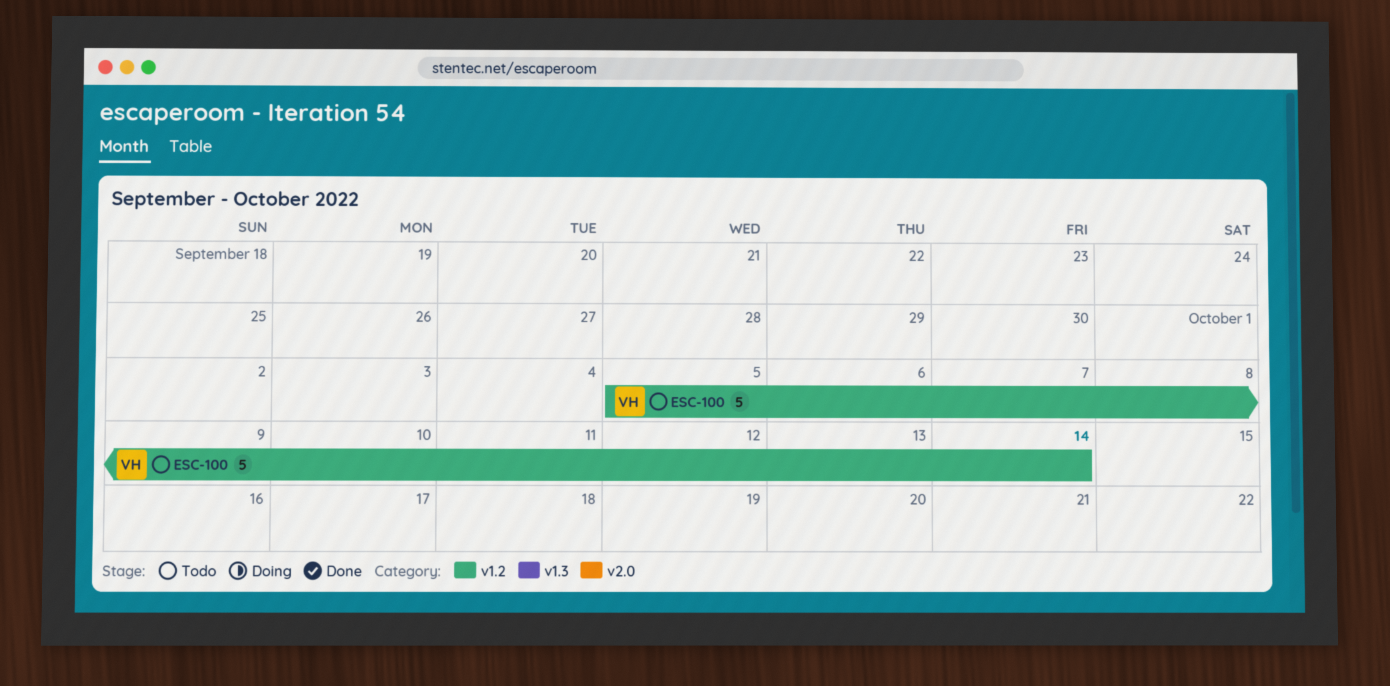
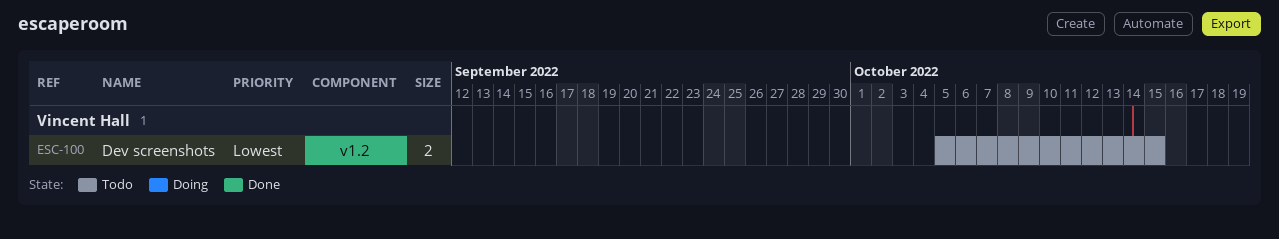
ESC-100, estimate: 5 -> 2
ESC-100, due: Oct 14 -> Oct 15

